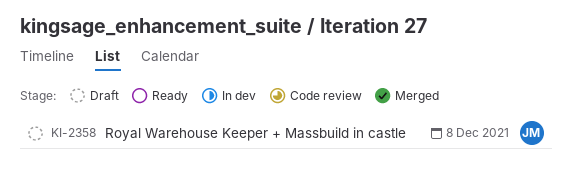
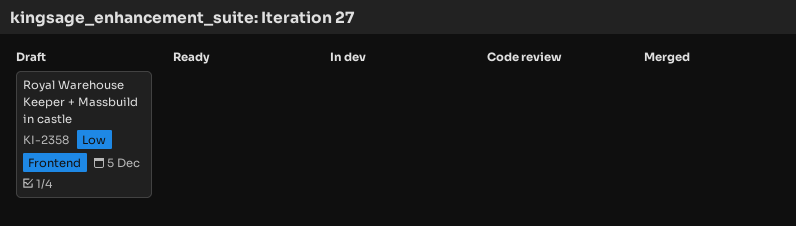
KI-2358, due: Dec 8 -> Dec 5

